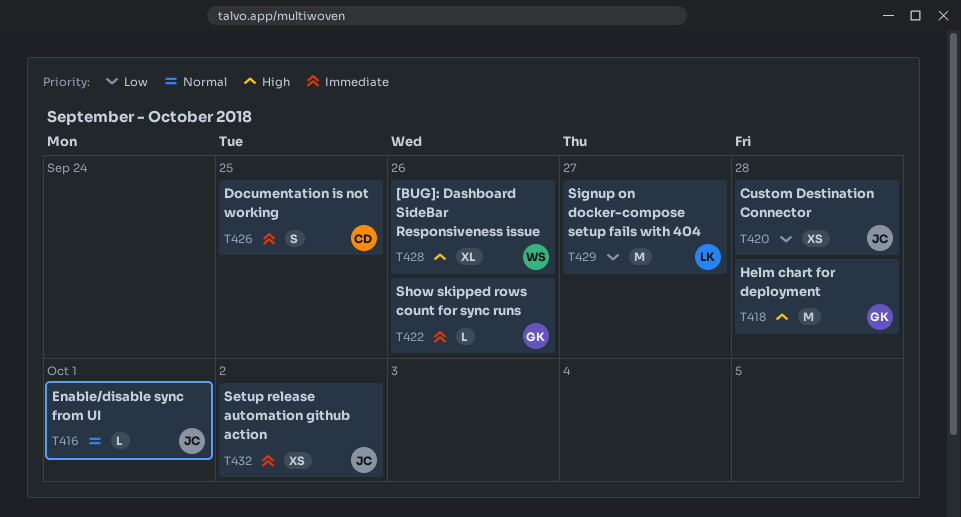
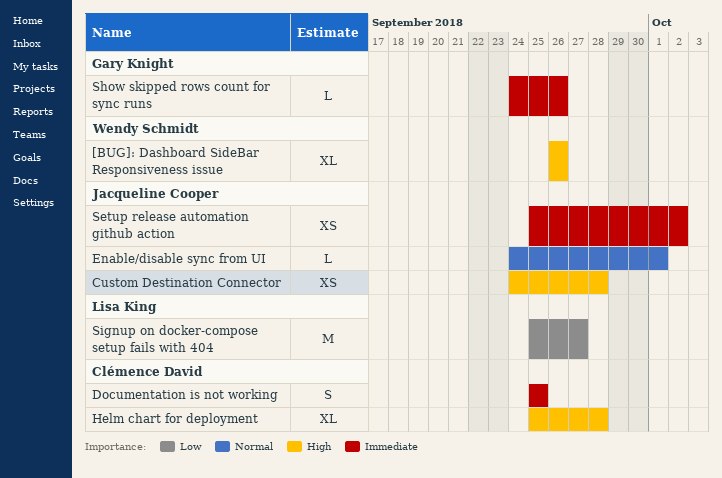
Custom Destination Connector, priority: Low -> High
Helm chart for deployment, owner: Gary Knight -> Clémence David
Helm chart for deployment, estimate: M -> XL

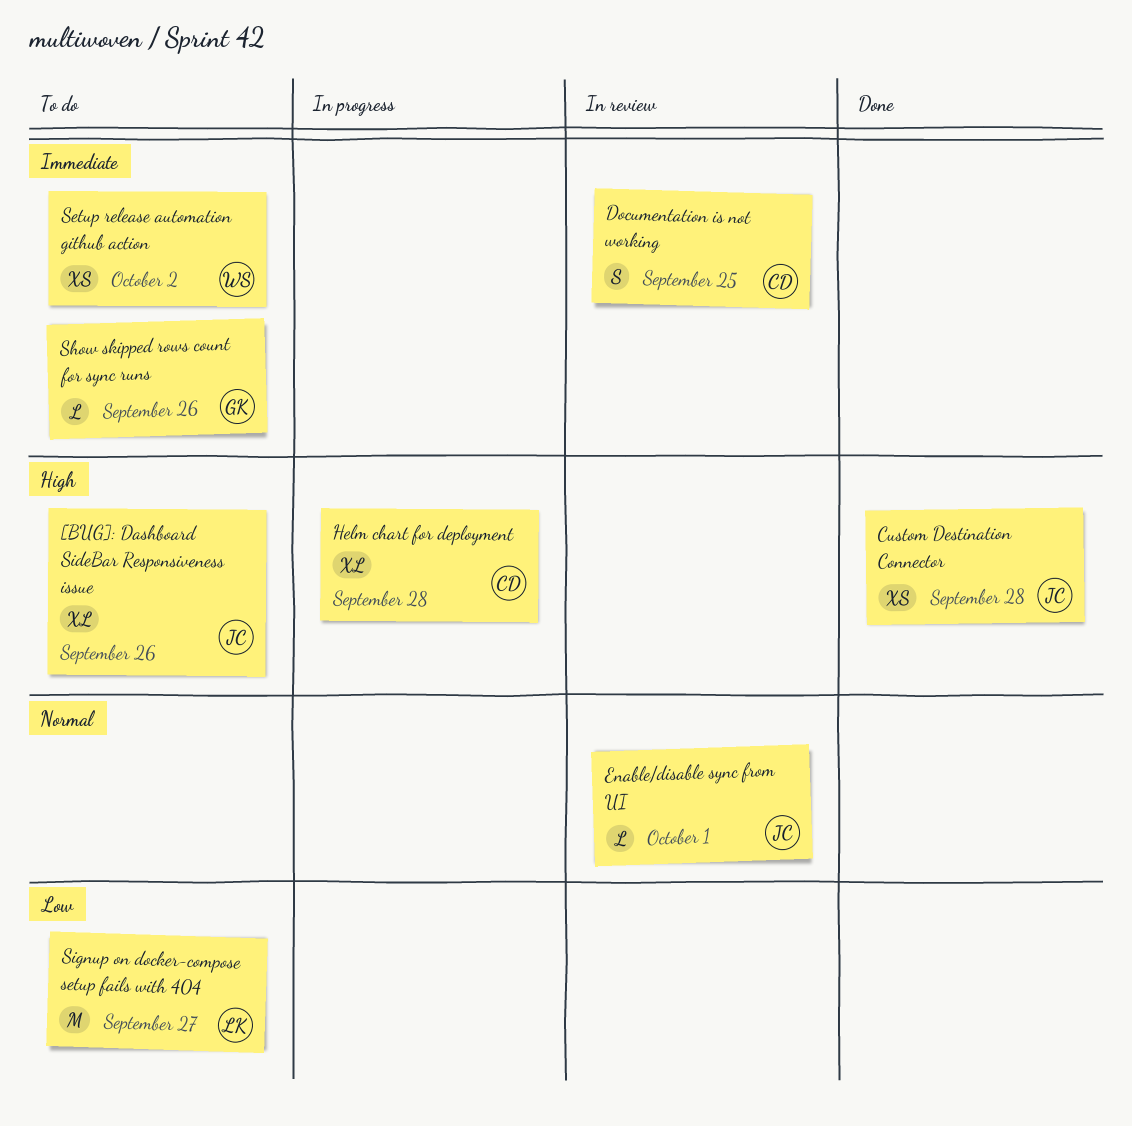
[BUG]: Dashboard SideBar Responsiveness issue, owner: Wendy Schmidt -> Jacqueline Cooper
Setup release automation github action, owner: Jacqueline Cooper -> Wendy Schmidt

